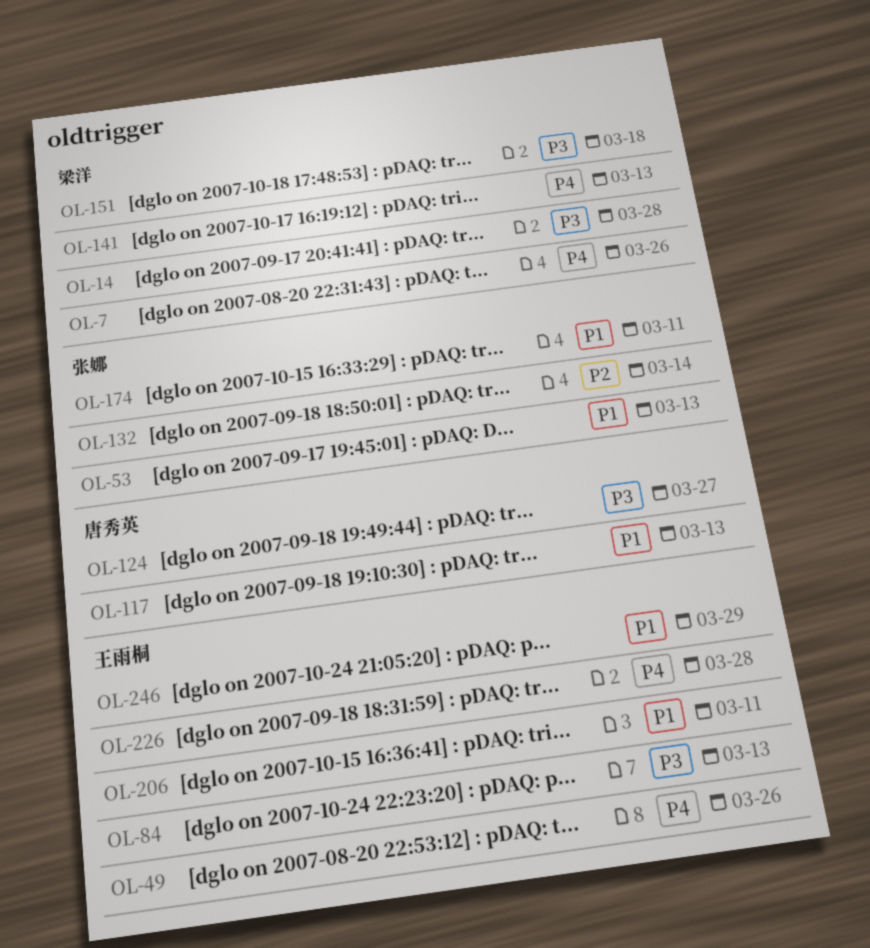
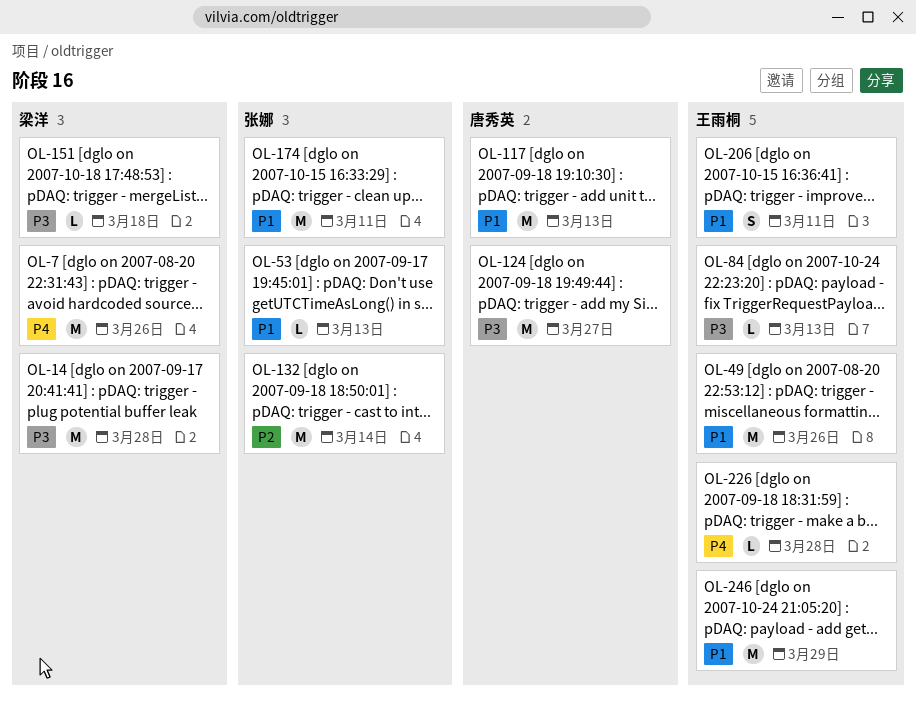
OL-49, priority: P4 -> P1
OL-141: present -> none

